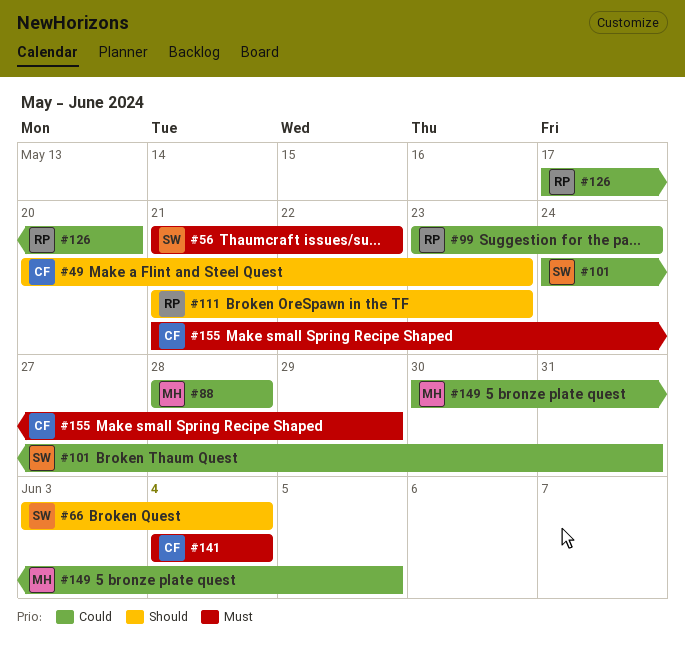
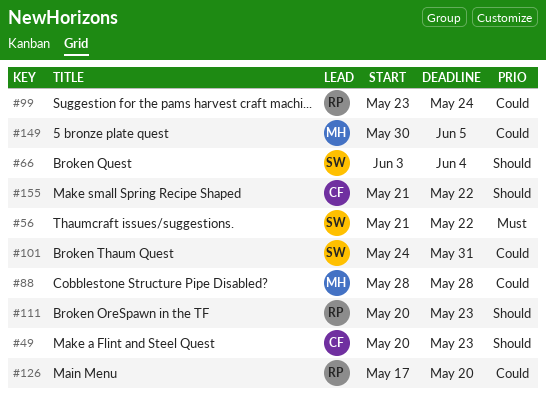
#111, start: May 21 -> May 20
#141: present -> none
#155, priority: Must -> Should
#155, due: May 29 -> May 22

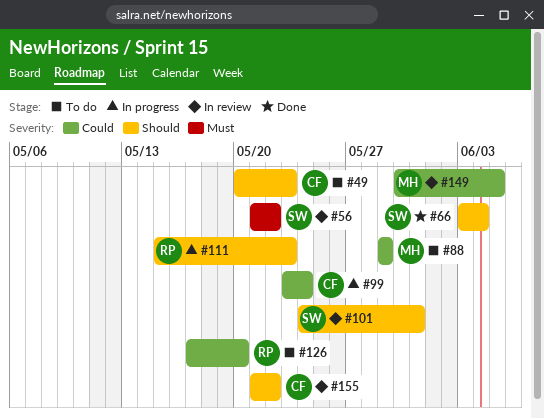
#88, start: May 28 -> May 29
#88, due: May 28 -> May 29
#99, owner: RP -> CF
#101, priority: Could -> Should
#111, start: May 20 -> May 15

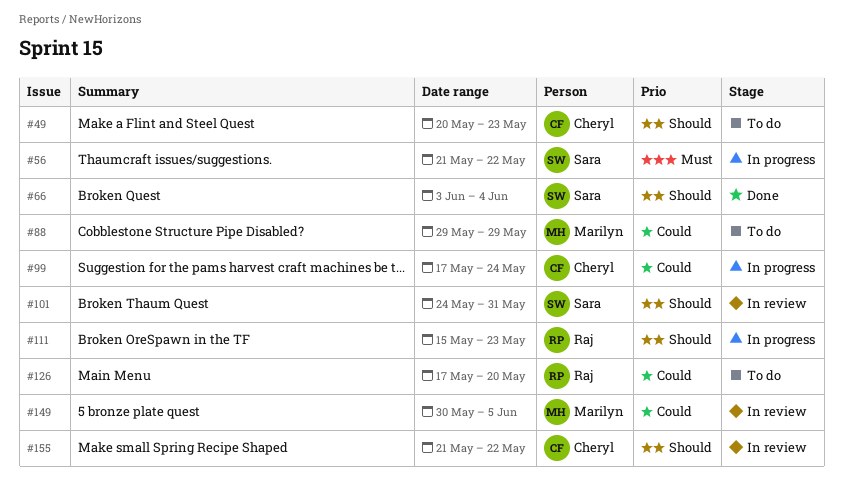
#56, status: In review -> In progress
#99, start: May 23 -> May 17

